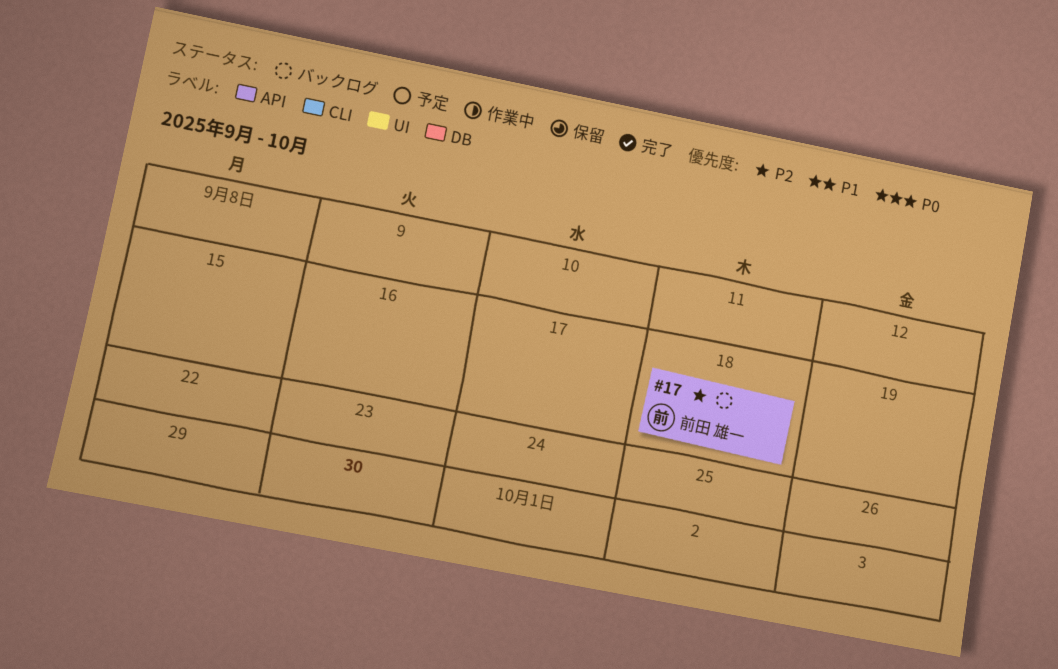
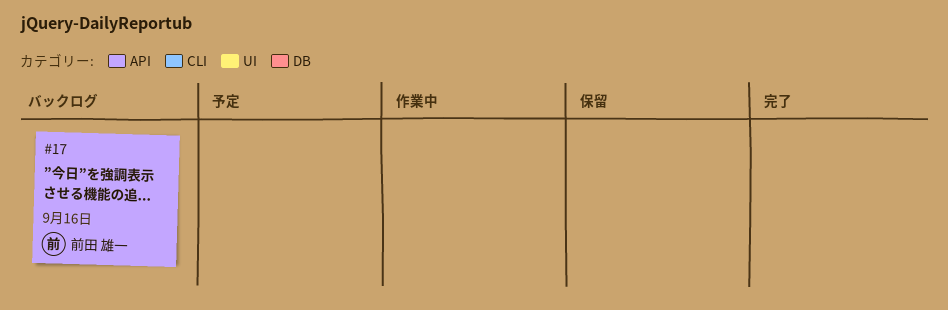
#17, due: Sep 18 -> Sep 16

